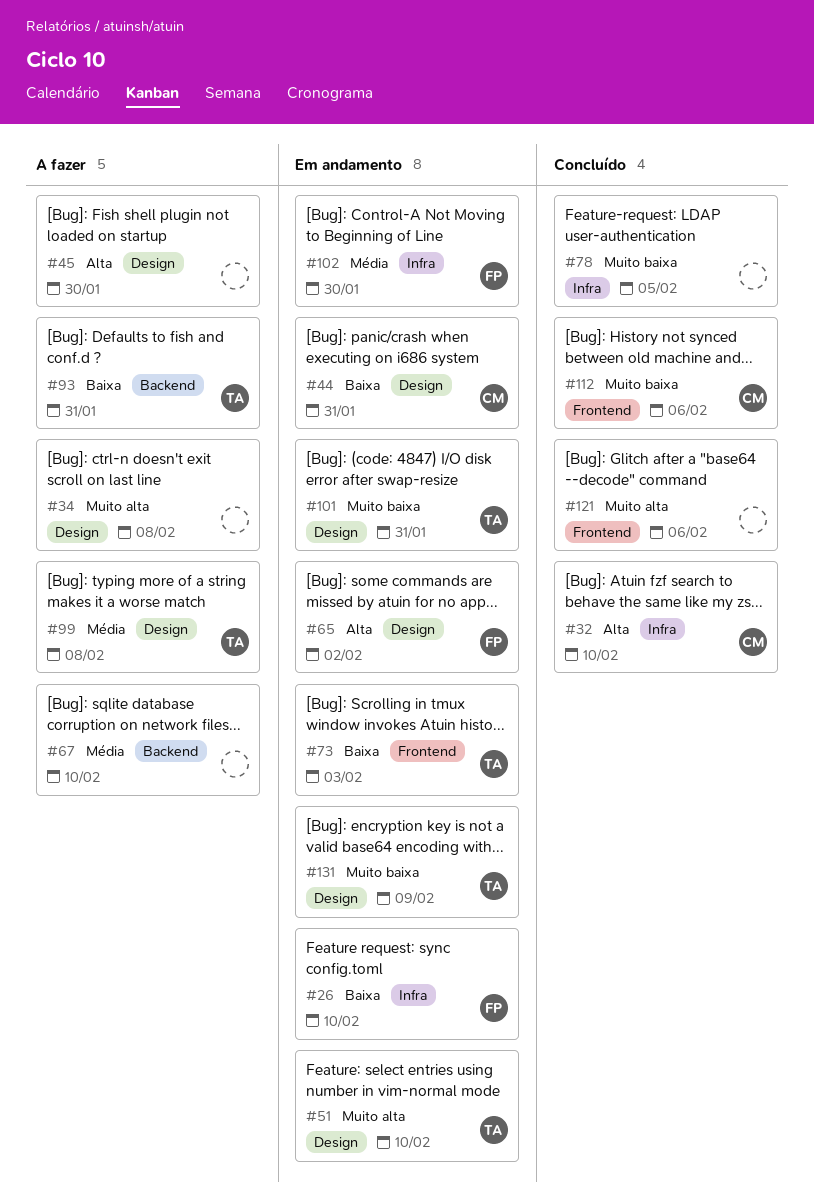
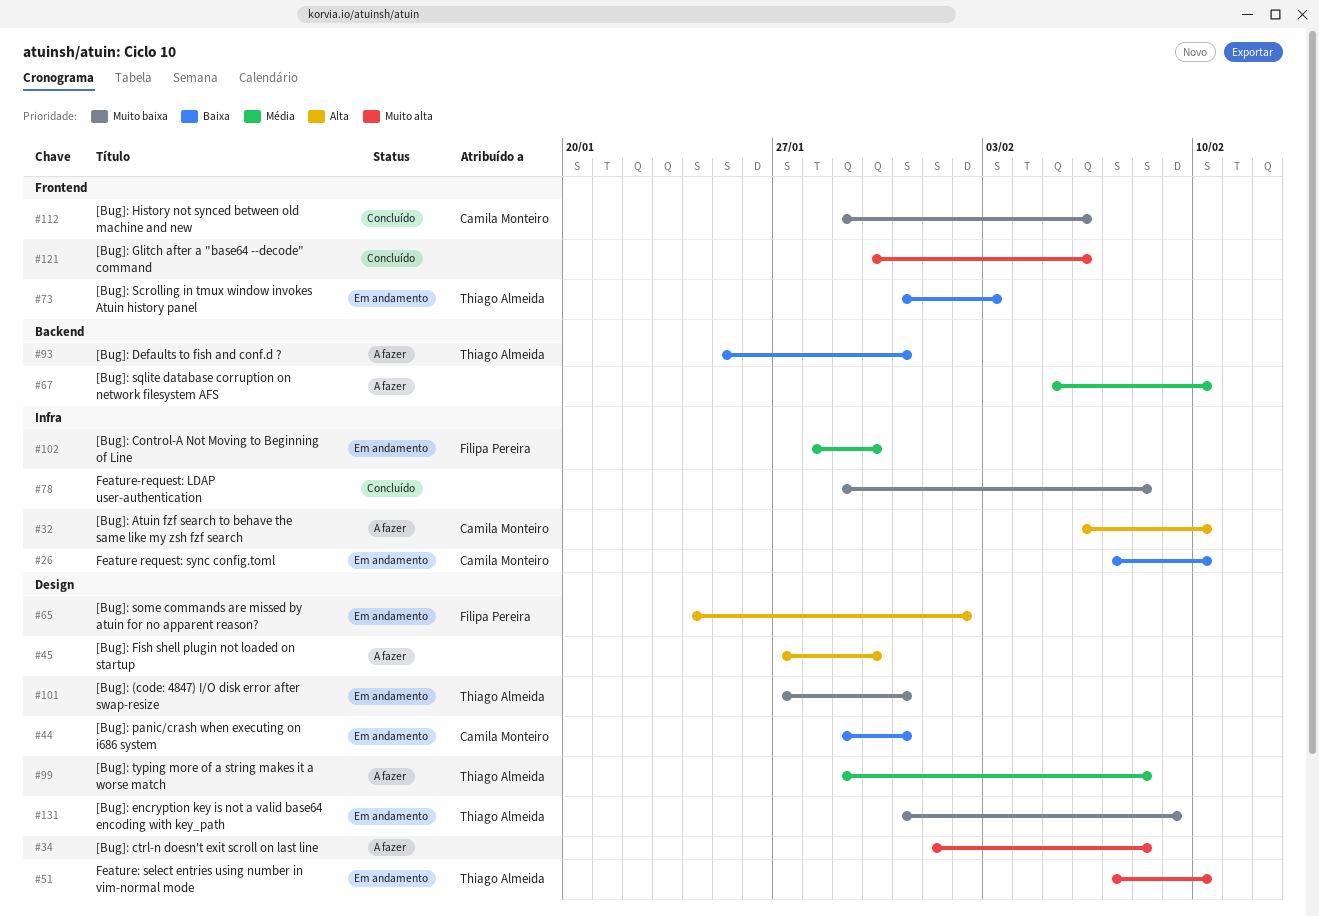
#26, owner: Filipa Pereira -> Camila Monteiro
#32, status: Concluído -> A fazer
#78, due: Feb 5 -> Feb 8

